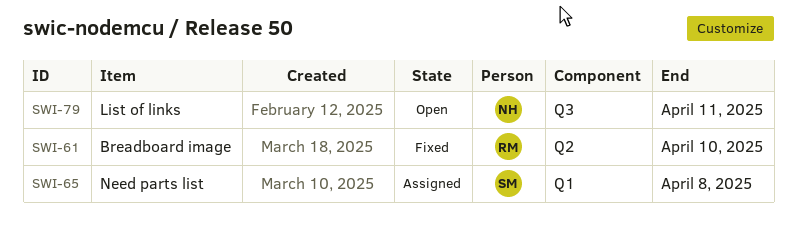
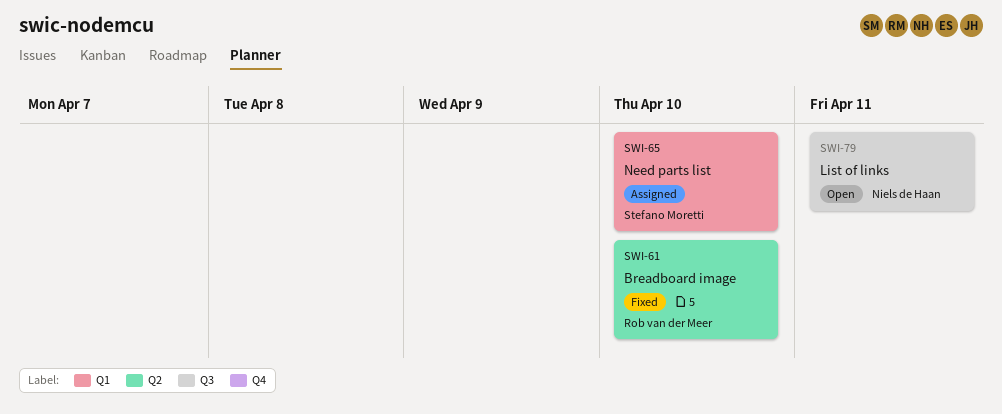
SWI-65, due: Apr 8 -> Apr 10

